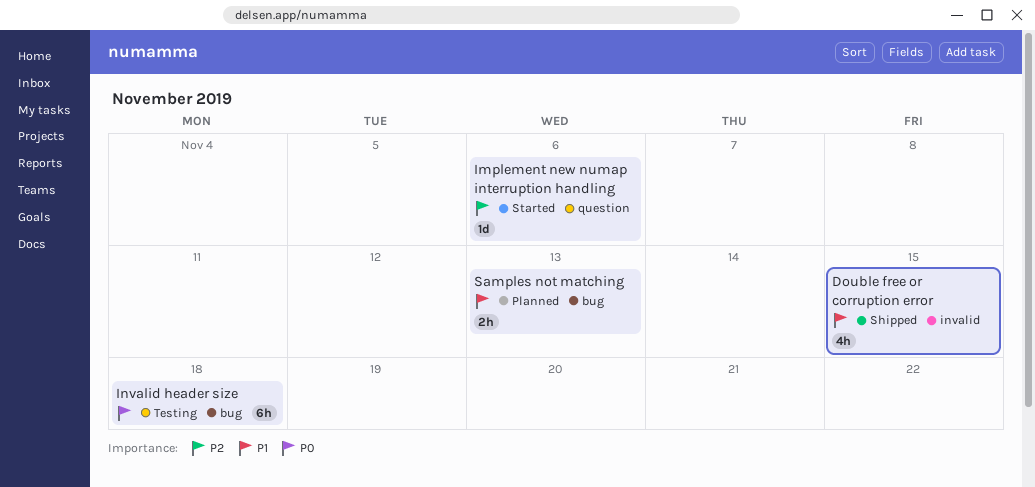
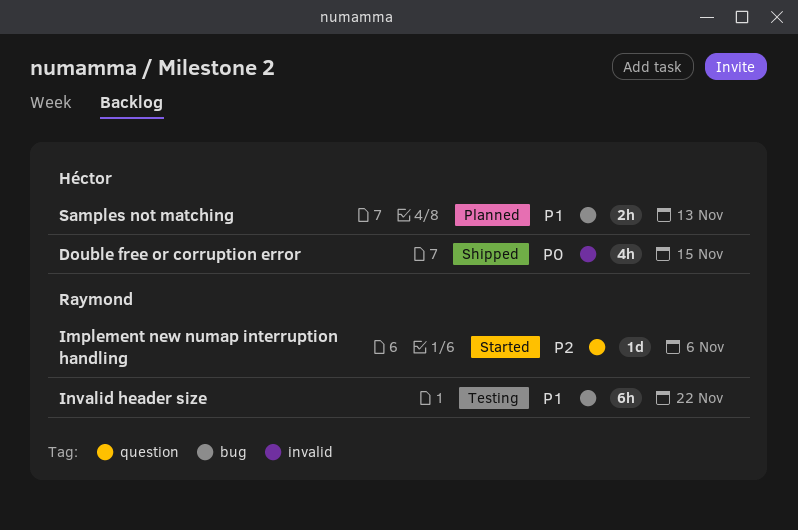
Double free or corruption error, priority: P1 -> P0
Invalid header size, priority: P0 -> P1
Invalid header size, due: Nov 18 -> Nov 22

